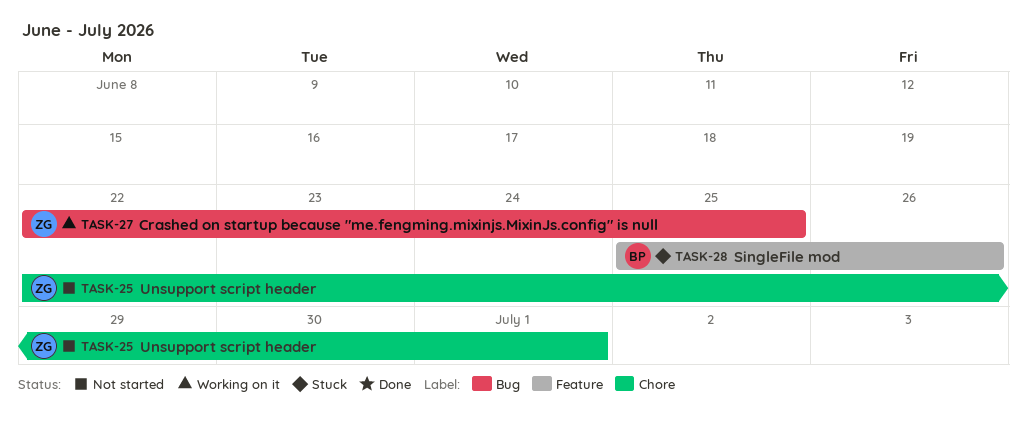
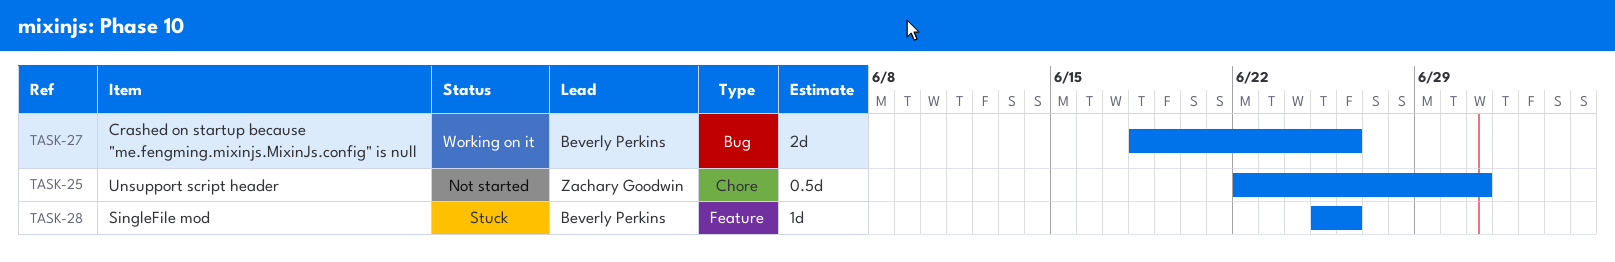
TASK-27, owner: Zachary Goodwin -> Beverly Perkins
TASK-27, start: Jun 22 -> Jun 18
TASK-27, due: Jun 25 -> Jun 26

